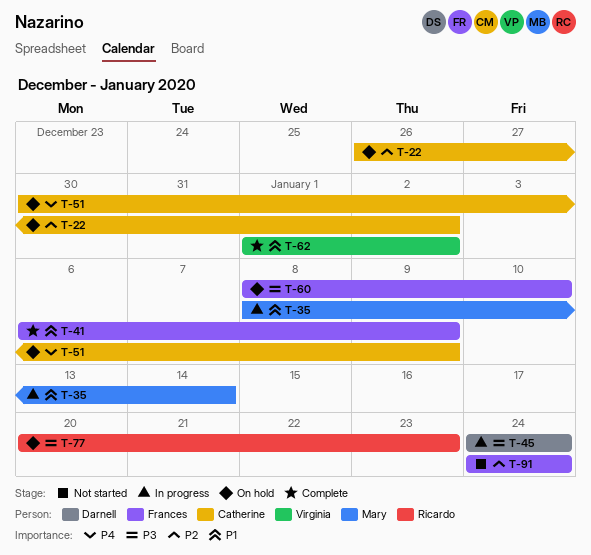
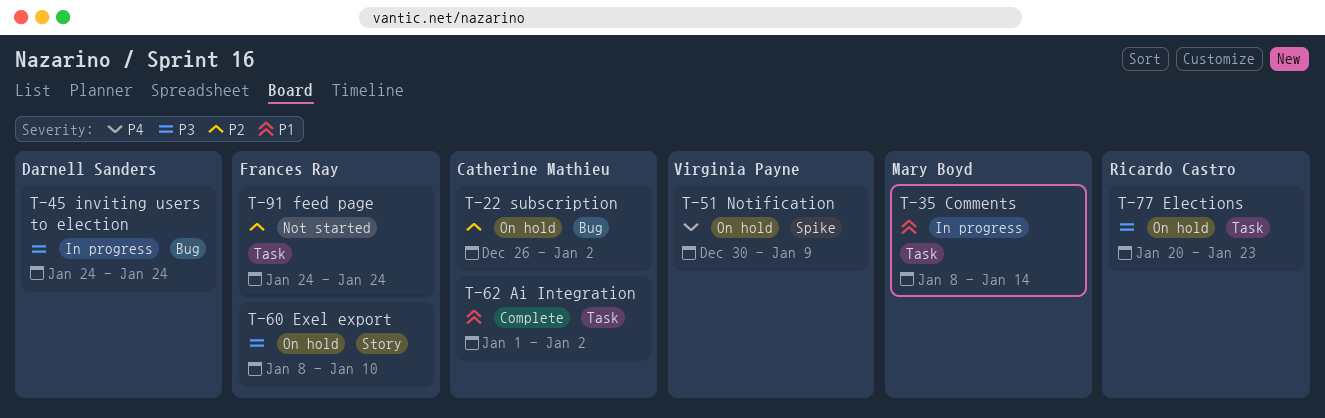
T-41: present -> none
T-51, owner: Catherine Mathieu -> Virginia Payne
T-62, owner: Virginia Payne -> Catherine Mathieu

